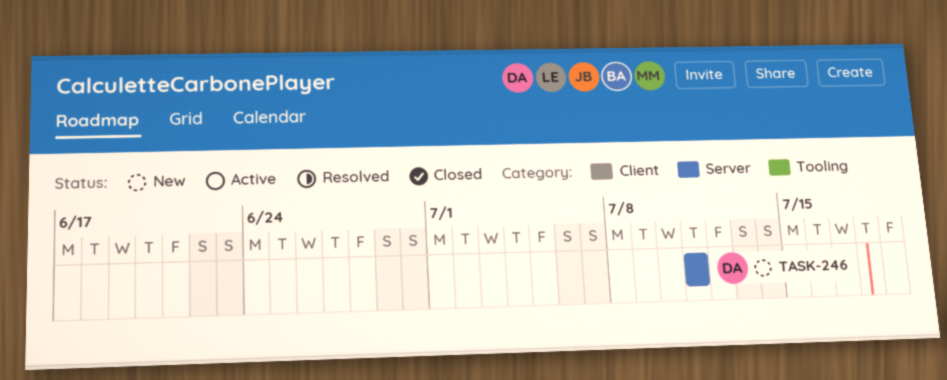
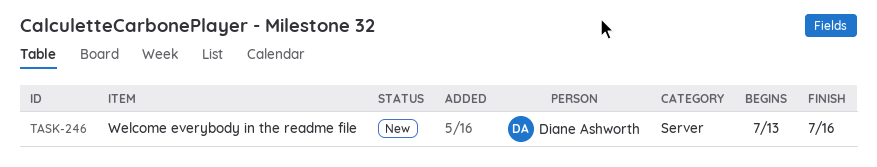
TASK-246, start: Jul 11 -> Jul 13
TASK-246, due: Jul 11 -> Jul 16

